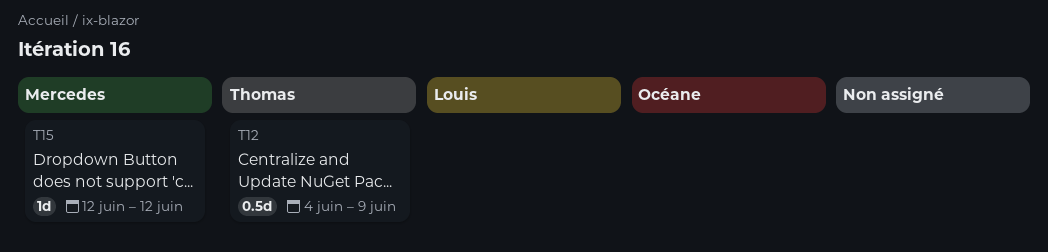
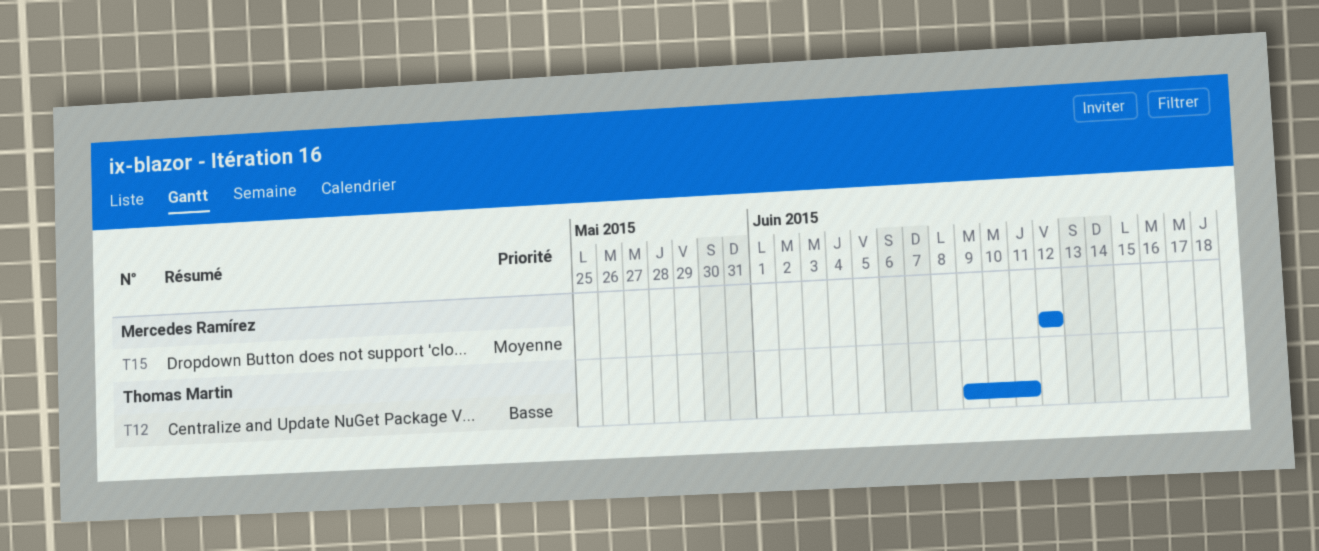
T12, start: Jun 4 -> Jun 9
T12, due: Jun 9 -> Jun 11

